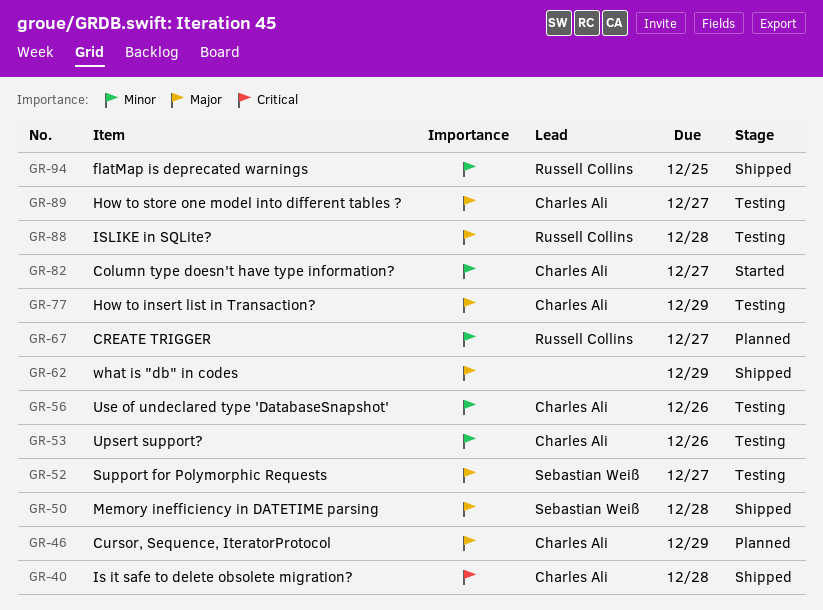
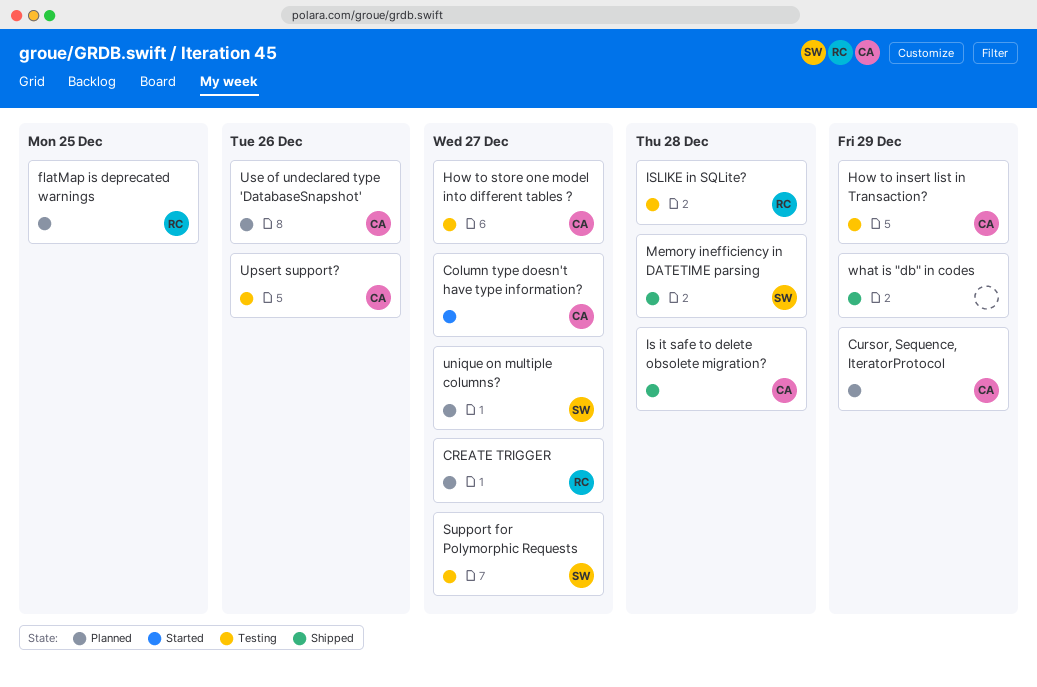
flatMap is deprecated warnings, status: Shipped -> Planned
unique on multiple columns?: none -> present
Use of undeclared type 'DatabaseSnapshot', status: Testing -> Planned

